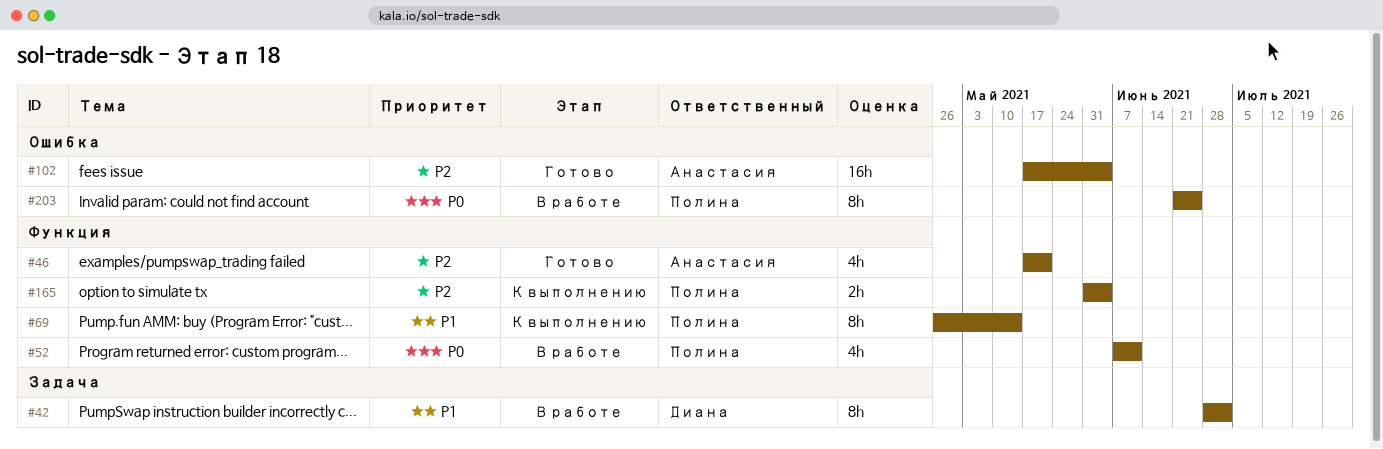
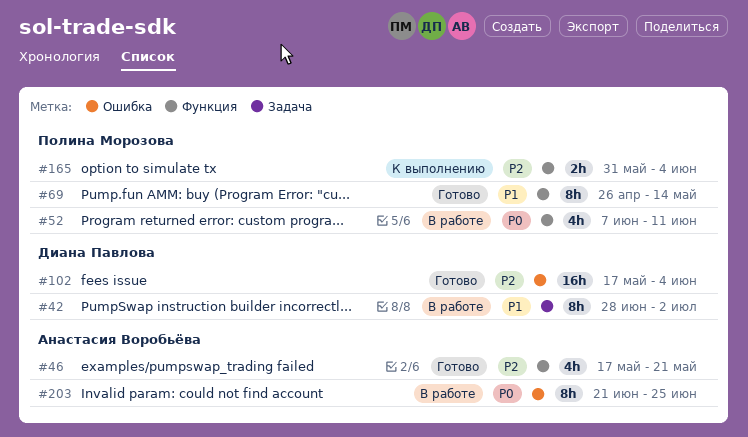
#69, status: К выполнению -> Готово
#102, owner: Анастасия Воробьёва -> Диана Павлова
#203, owner: Полина Морозова -> Анастасия Воробьёва

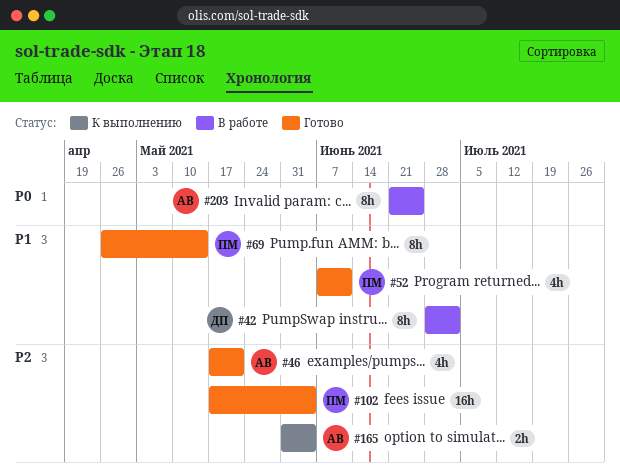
#52, status: В работе -> Готово
#52, priority: P0 -> P1
#102, owner: Диана Павлова -> Полина Морозова
#165, owner: Полина Морозова -> Анастасия Воробьёва

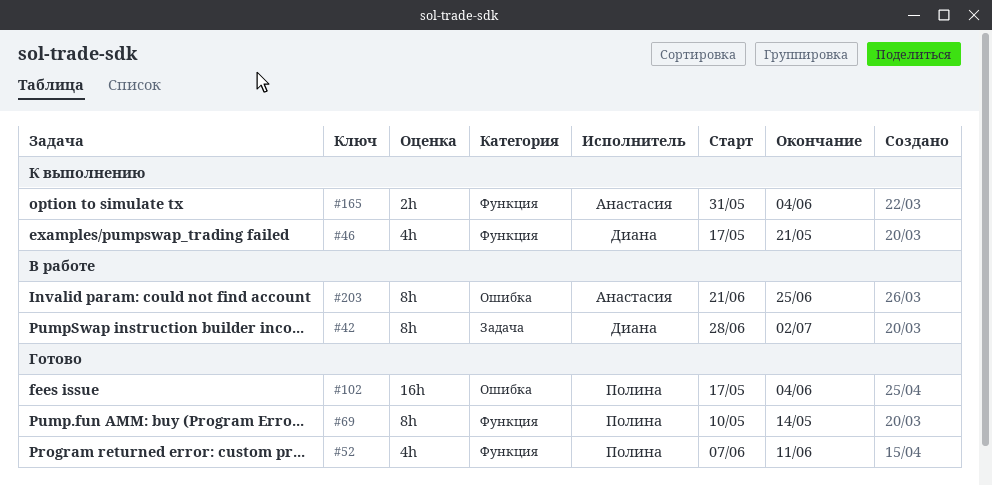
#46, status: Готово -> К выполнению
#46, owner: Анастасия -> Диана
#69, start: Apr 26 -> May 10

